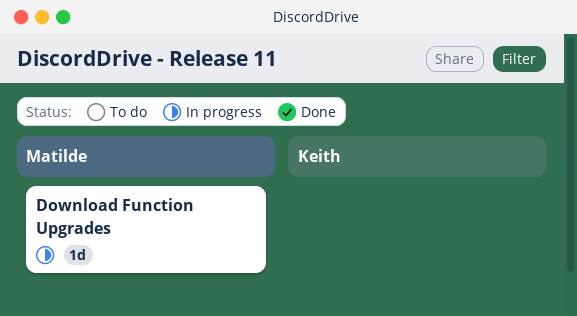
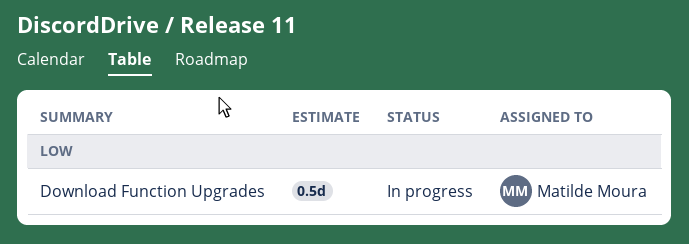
Download Function Upgrades, estimate: 1d -> 0.5d

